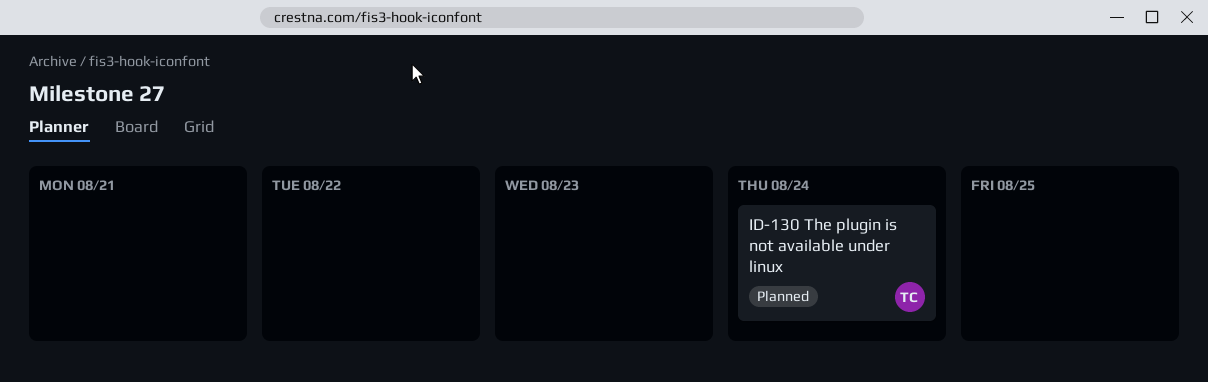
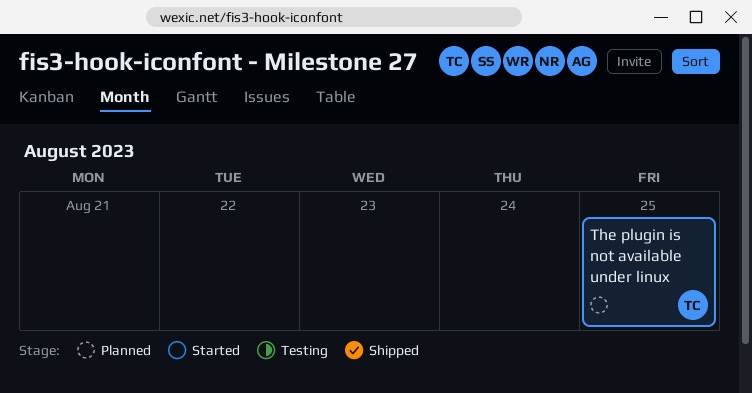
The plugin is not available under linux, due: Aug 24 -> Aug 25

